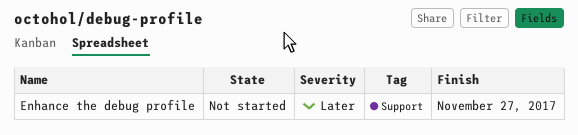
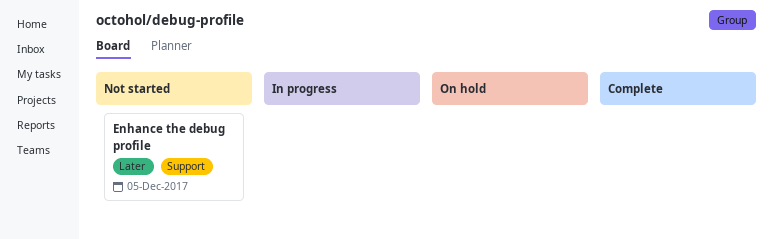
Enhance the debug profile, due: Nov 27 -> Dec 5

